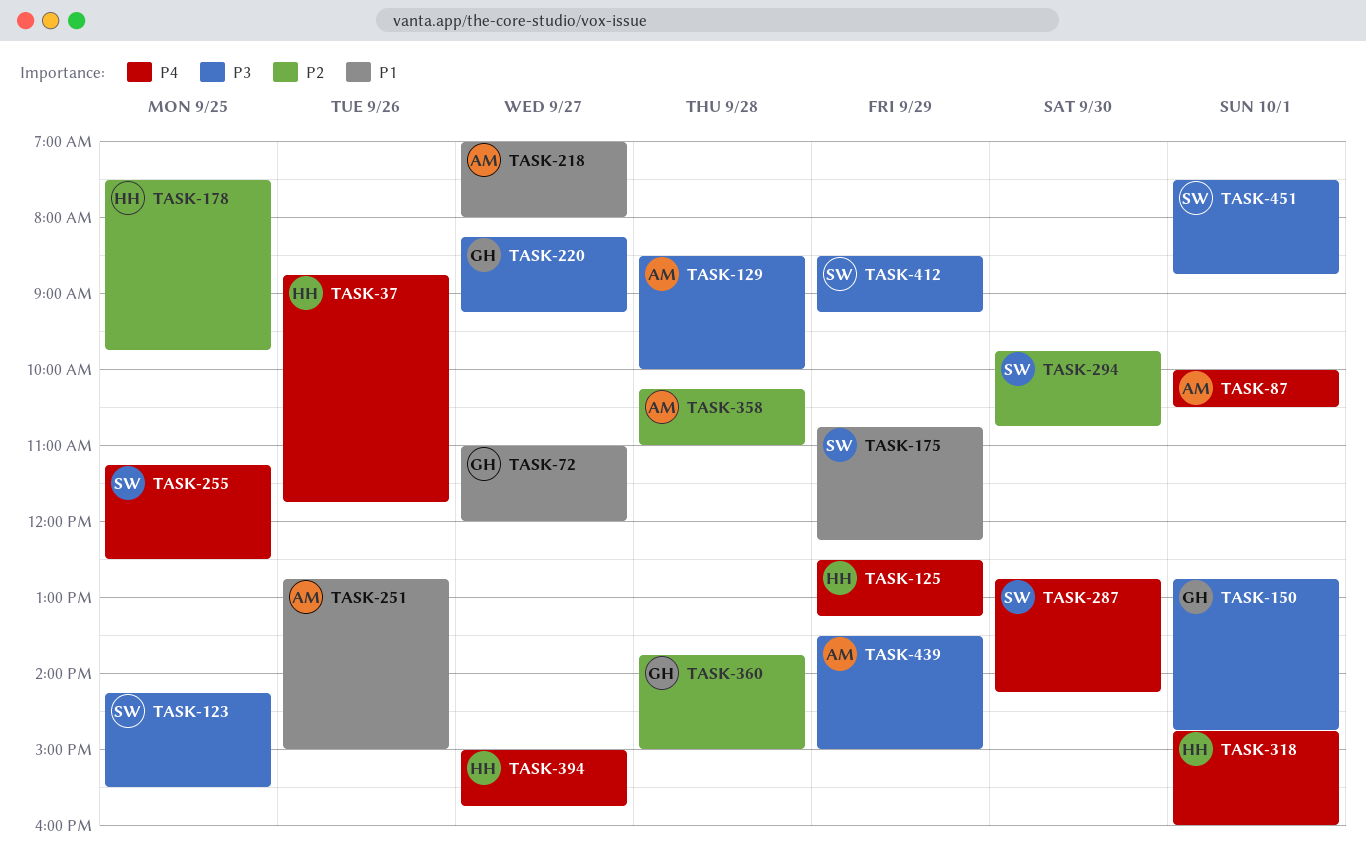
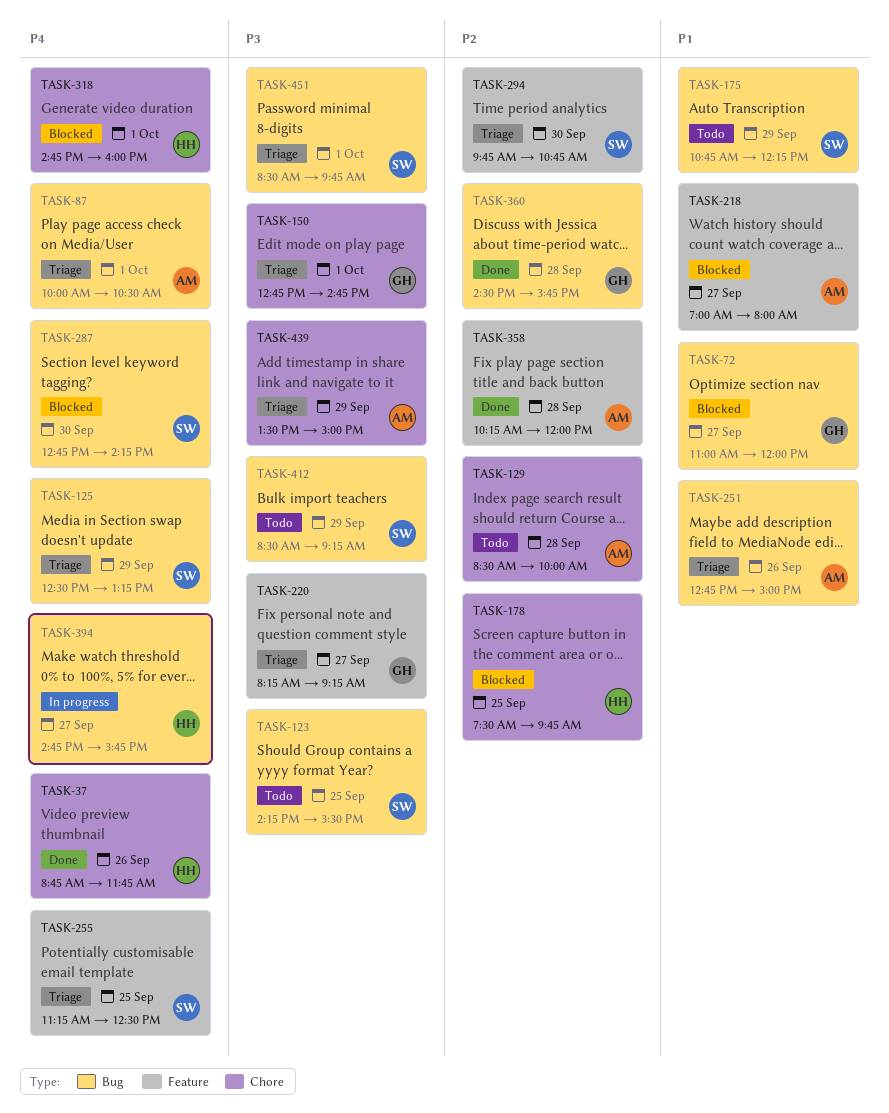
TASK-125, owner: HH -> SW
TASK-129, priority: P3 -> P2
TASK-358, ends: 11:00 -> 12:00
TASK-360, begins: 13:45 -> 14:30
TASK-360, ends: 15:00 -> 15:45
TASK-394, begins: 15:00 -> 14:45
TASK-451, begins: 07:30 -> 08:30
TASK-451, ends: 08:45 -> 09:45

